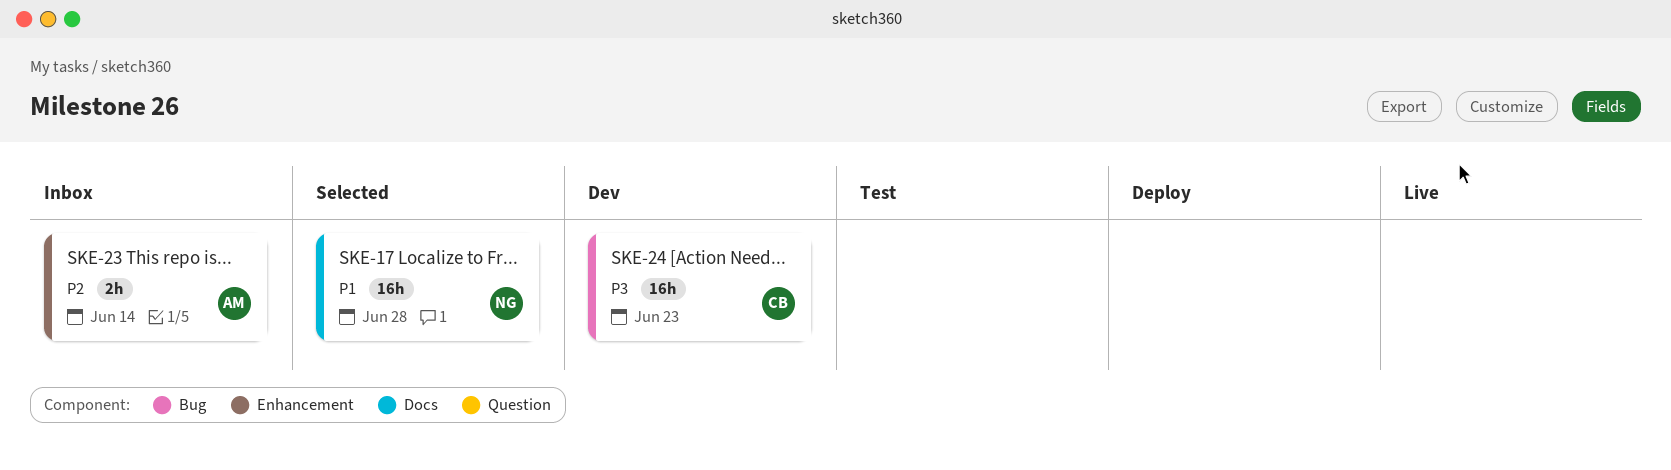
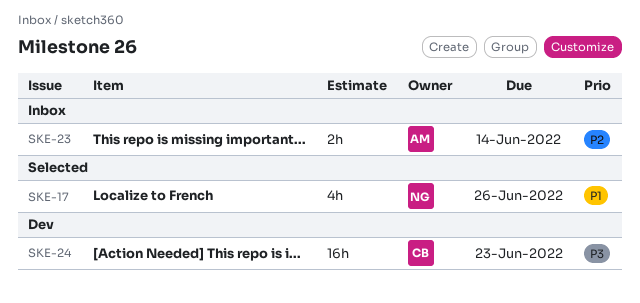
SKE-17, estimate: 16h -> 4h
SKE-17, due: Jun 28 -> Jun 26

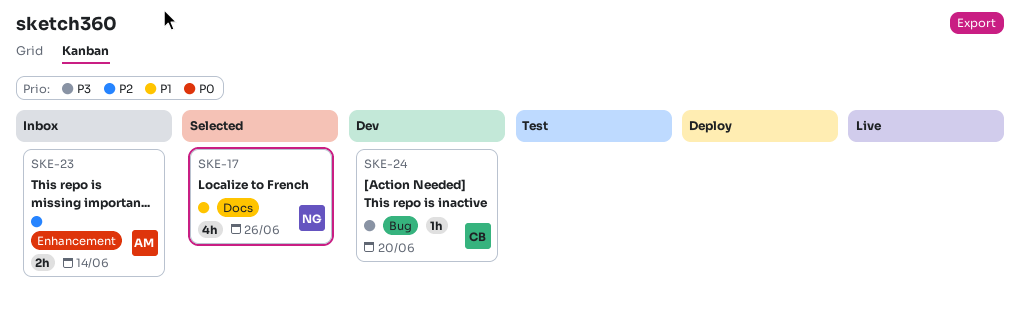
SKE-24, estimate: 16h -> 1h
SKE-24, due: Jun 23 -> Jun 20

